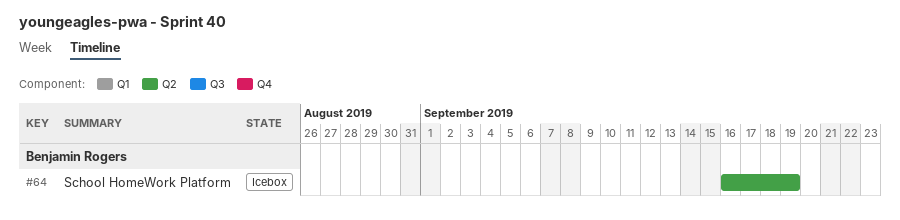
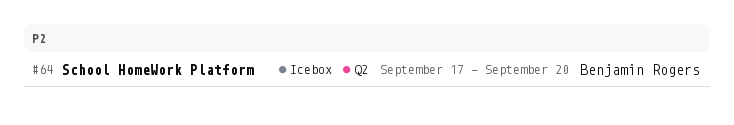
#64, start: Sep 16 -> Sep 17
#64, due: Sep 19 -> Sep 20

